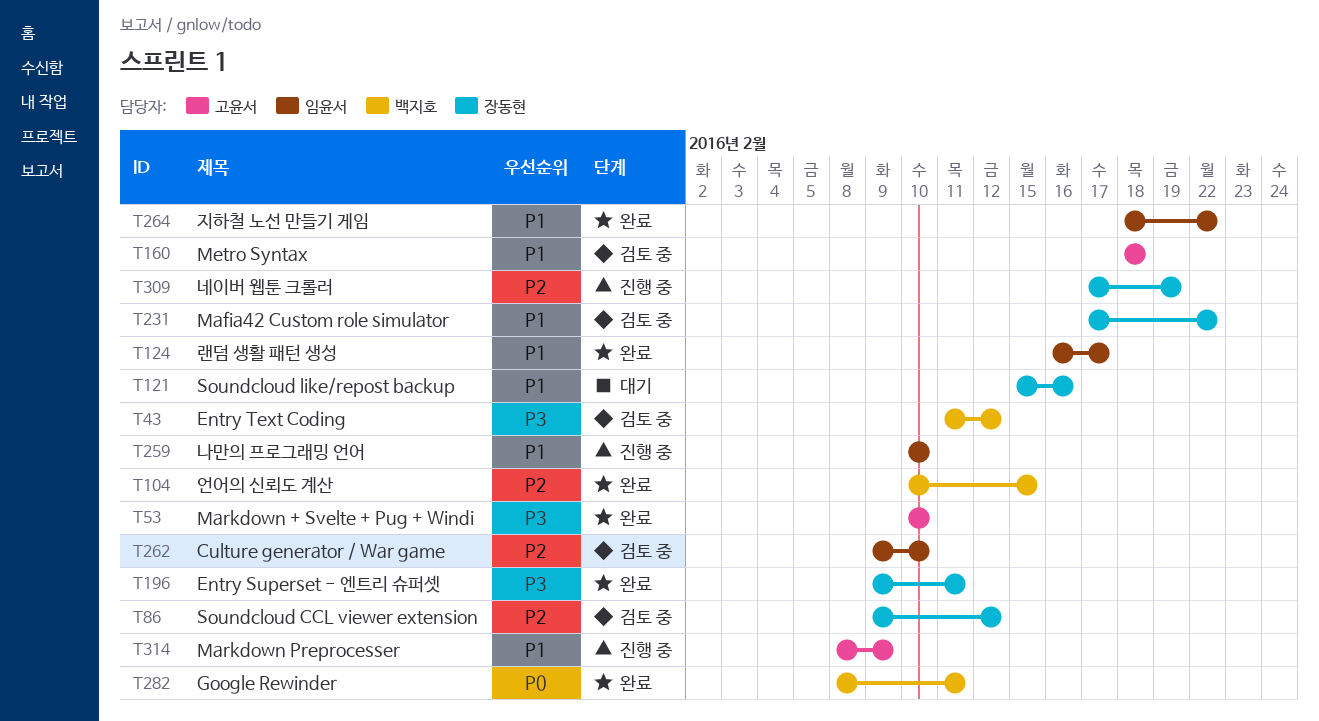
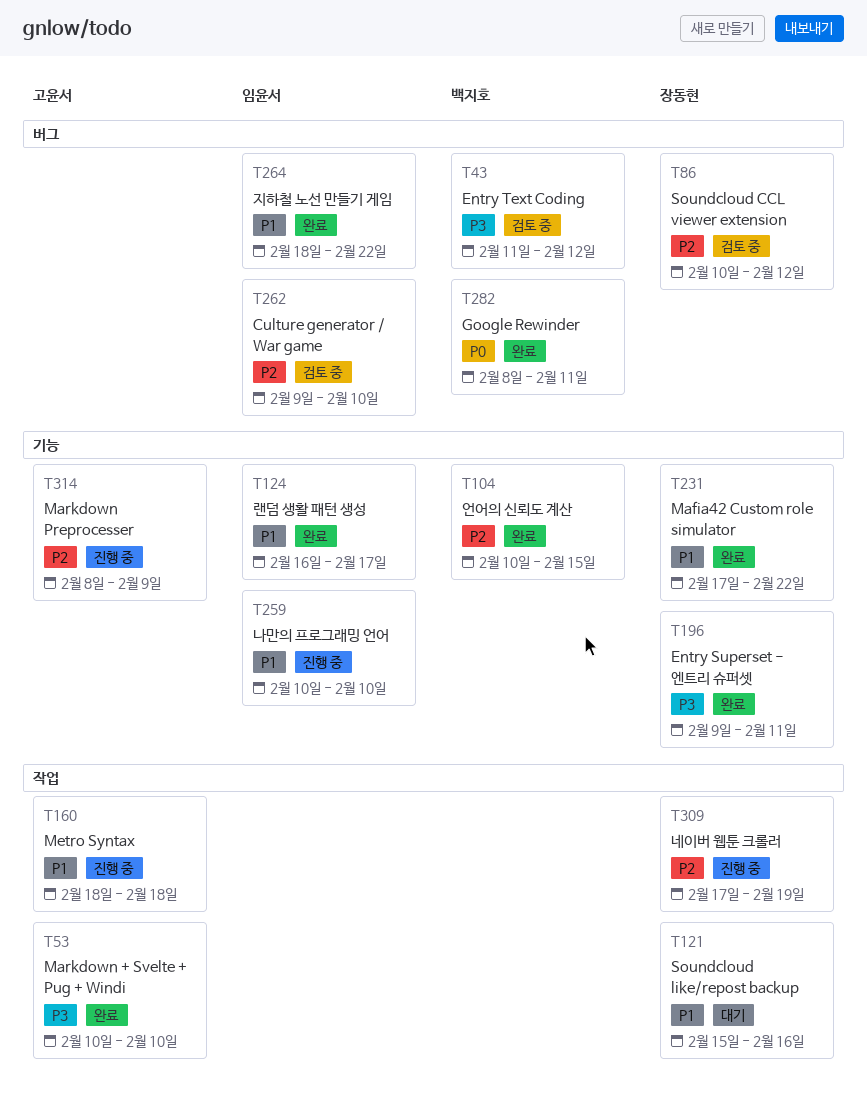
T86, start: Feb 9 -> Feb 10
T160, status: 검토 중 -> 진행 중
T231, status: 검토 중 -> 완료
T314, priority: P1 -> P2

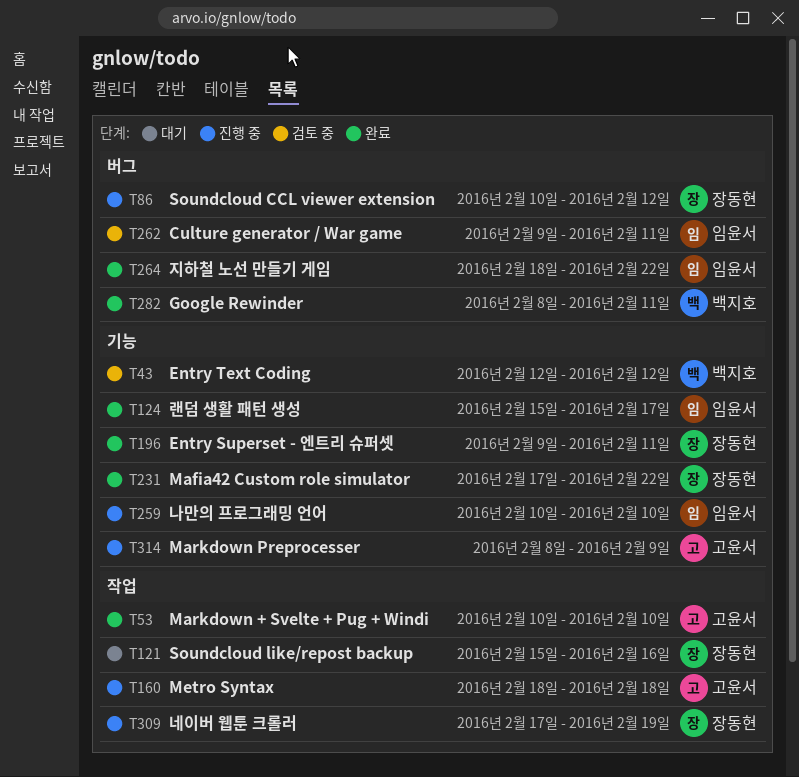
T43, label: 버그 -> 기능
T43, start: Feb 11 -> Feb 12
T86, status: 검토 중 -> 진행 중
T104: present -> none
T124, start: Feb 16 -> Feb 15
T262, due: Feb 10 -> Feb 11

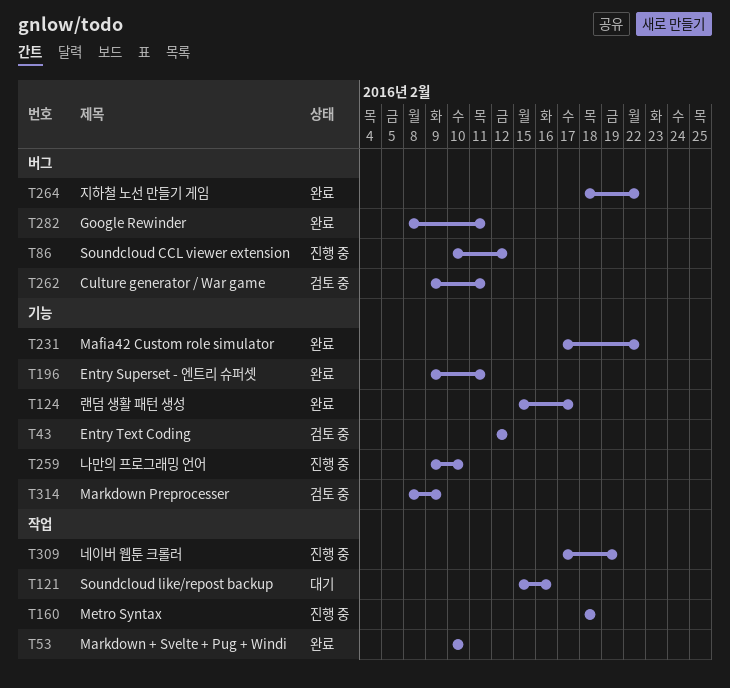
T259, start: Feb 10 -> Feb 9
T314, status: 진행 중 -> 검토 중

